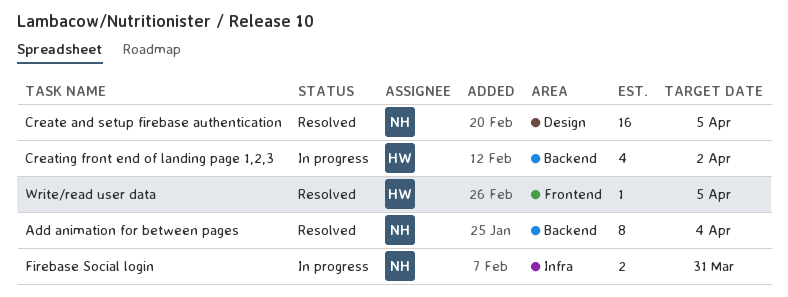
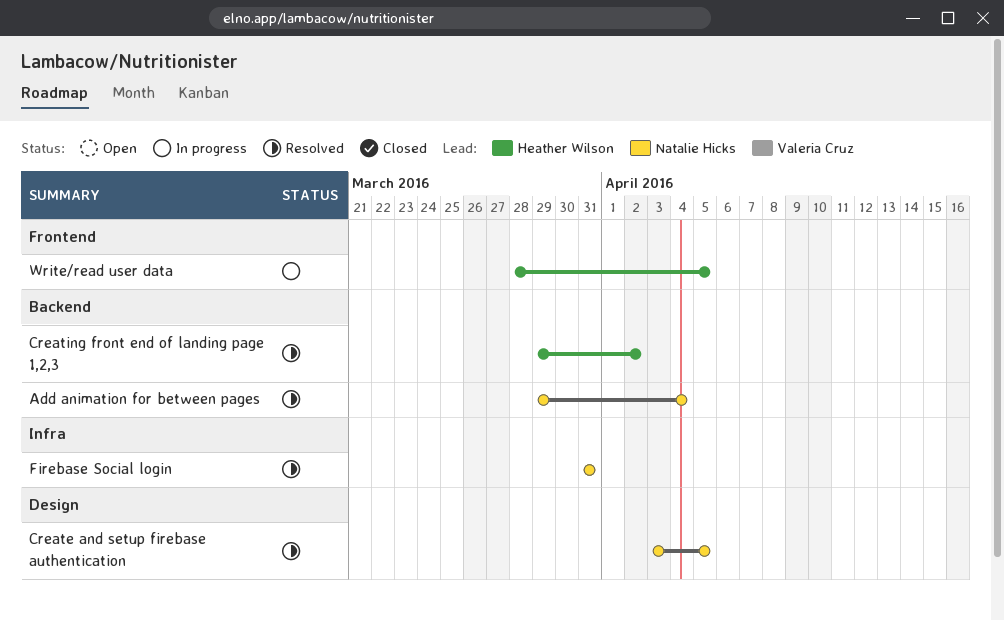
Creating front end of landing page 1,2,3, status: In progress -> Resolved
Firebase Social login, status: In progress -> Resolved
Write/read user data, status: Resolved -> In progress

